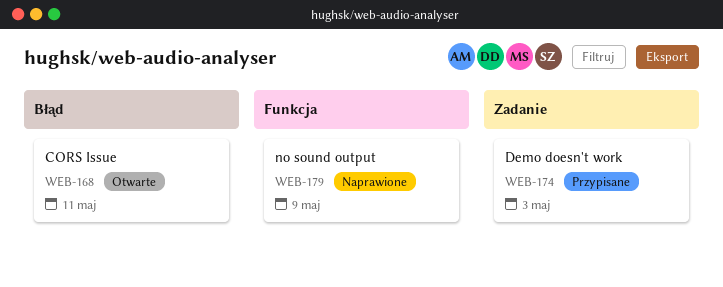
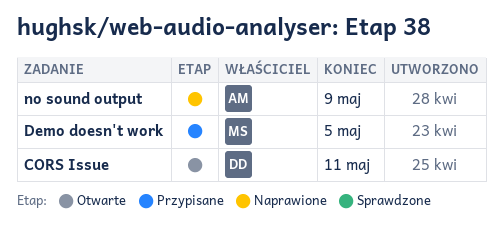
Demo doesn't work, due: May 3 -> May 5

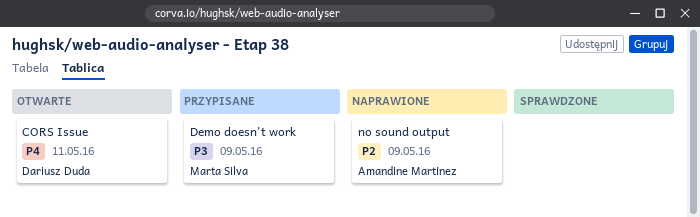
Demo doesn't work, due: May 5 -> May 9

